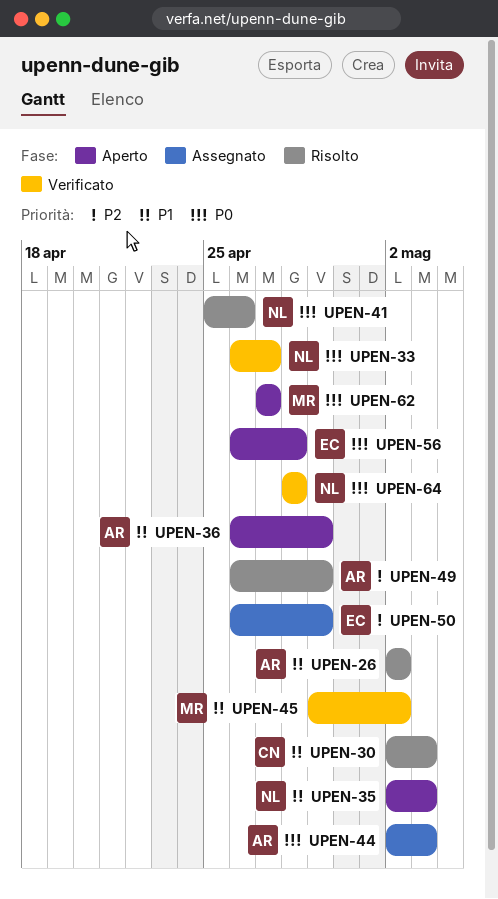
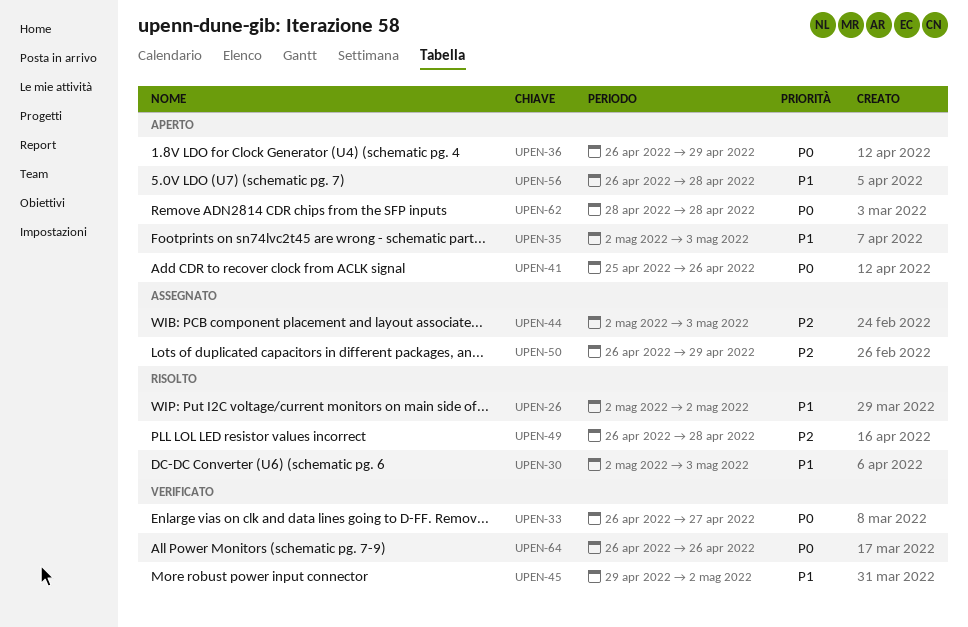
UPEN-36, priority: P1 -> P0
UPEN-41, status: Risolto -> Aperto
UPEN-44, priority: P0 -> P2
UPEN-49, due: Apr 29 -> Apr 28
UPEN-56, priority: P0 -> P1
UPEN-62, start: Apr 27 -> Apr 28
UPEN-62, due: Apr 27 -> Apr 28
UPEN-64, start: Apr 28 -> Apr 26
UPEN-64, due: Apr 28 -> Apr 26

